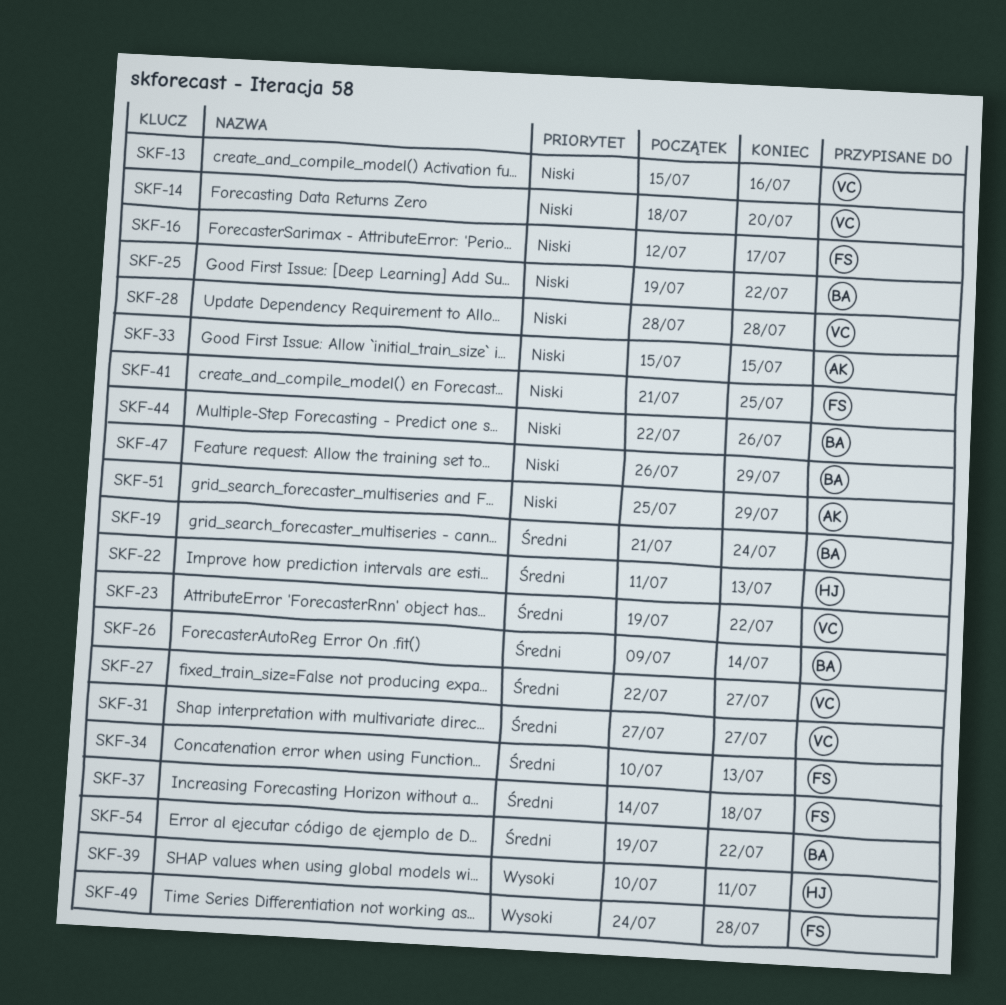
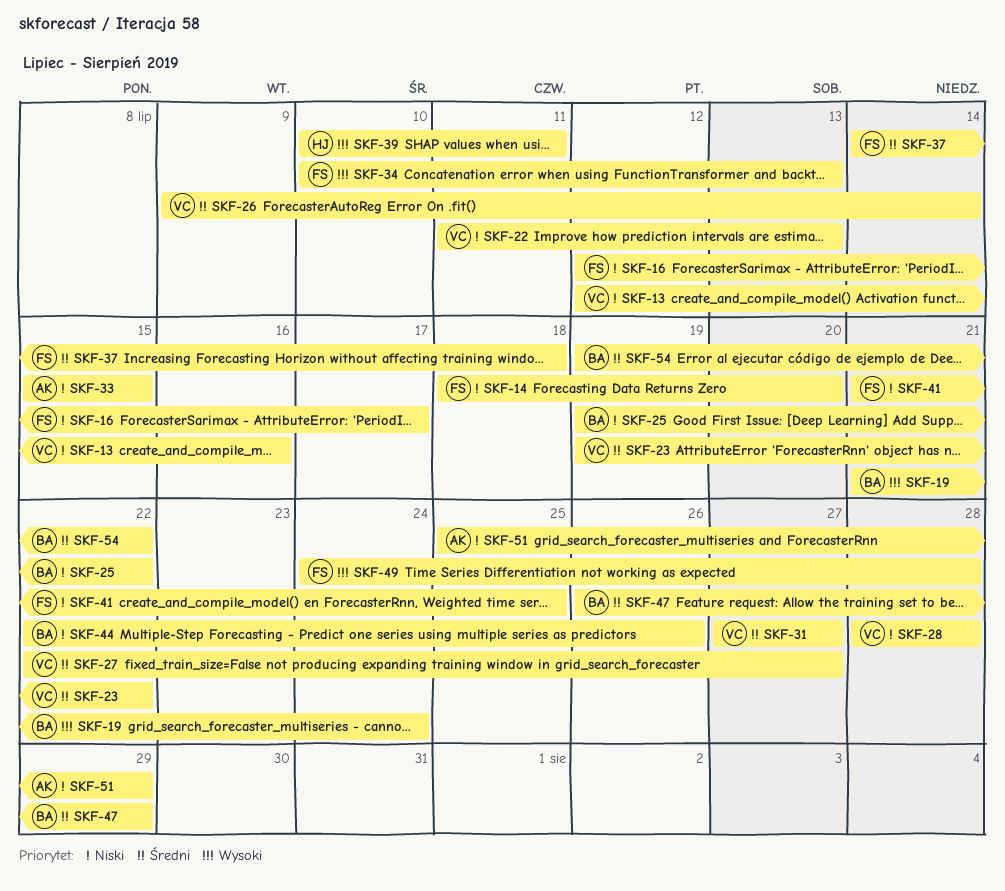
SKF-13, start: Jul 15 -> Jul 12
SKF-14, owner: VC -> FS
SKF-19, priority: Średni -> Wysoki
SKF-22, owner: HJ -> VC
SKF-22, priority: Średni -> Niski
SKF-26, owner: BA -> VC
SKF-34, priority: Średni -> Wysoki
SKF-47, priority: Niski -> Średni

